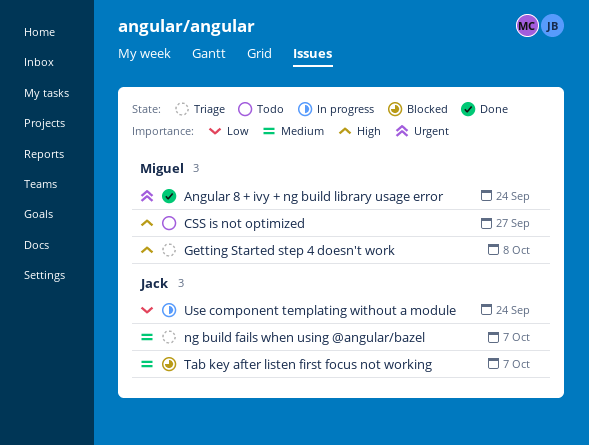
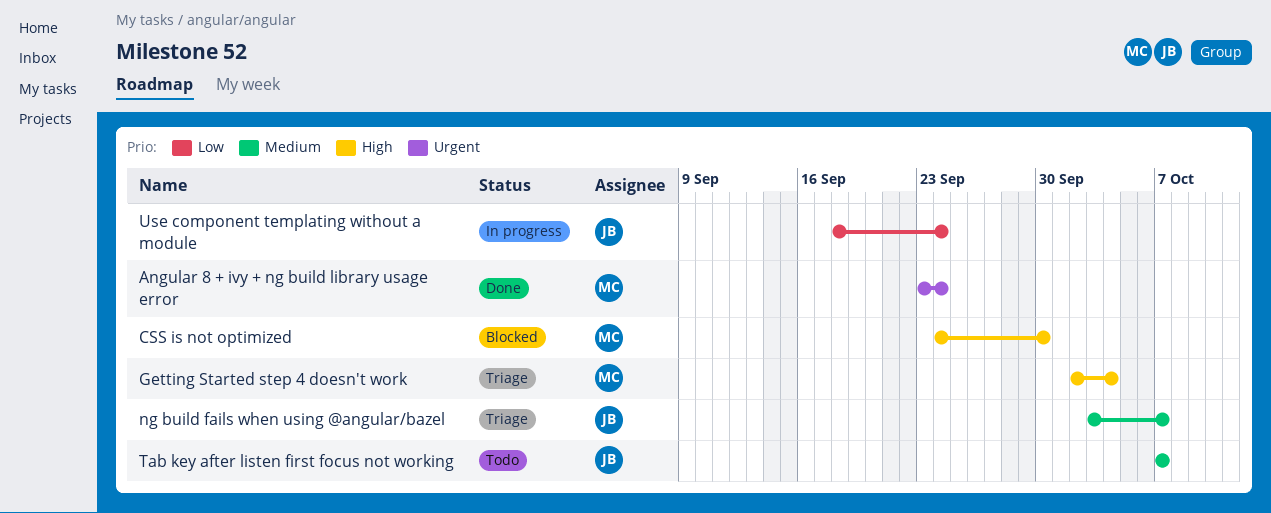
CSS is not optimized, status: Todo -> Blocked
CSS is not optimized, due: Sep 27 -> Sep 30
Getting Started step 4 doesn't work, due: Oct 8 -> Oct 4
Tab key after listen first focus not working, status: Blocked -> Todo

